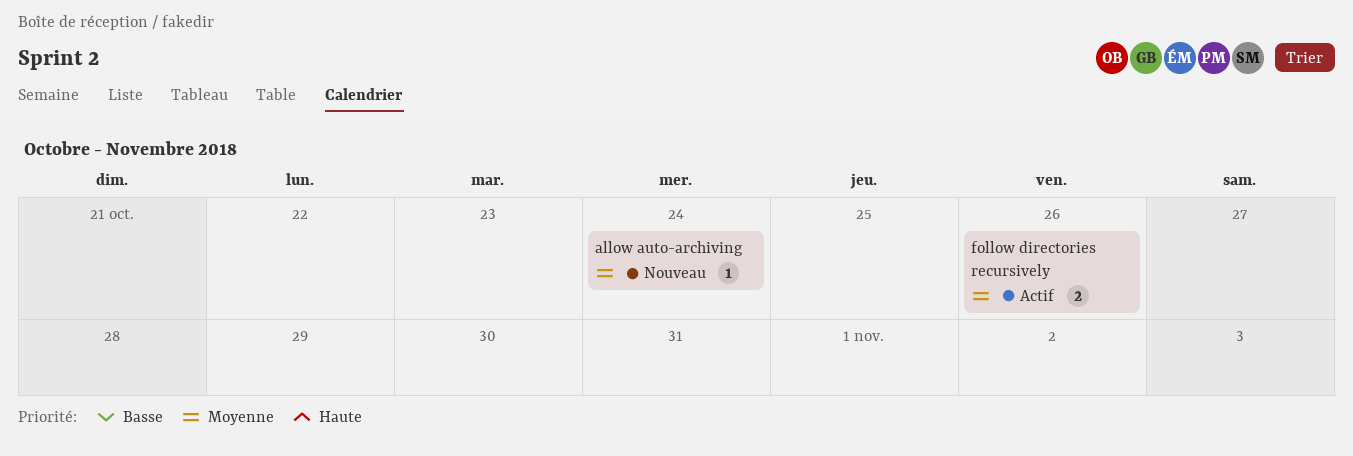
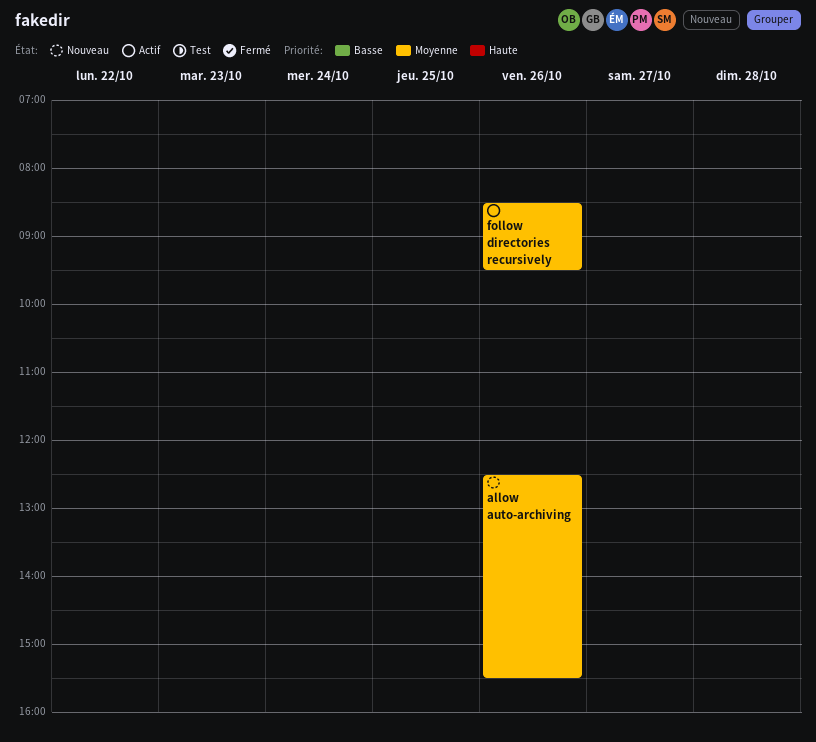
allow auto-archiving, day: Oct 24 -> Oct 26

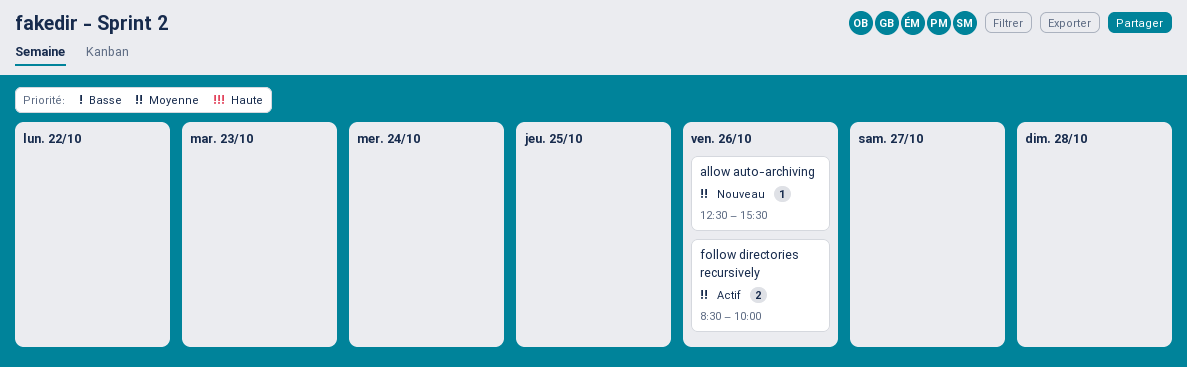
follow directories recursively, ends: 09:30 -> 10:00

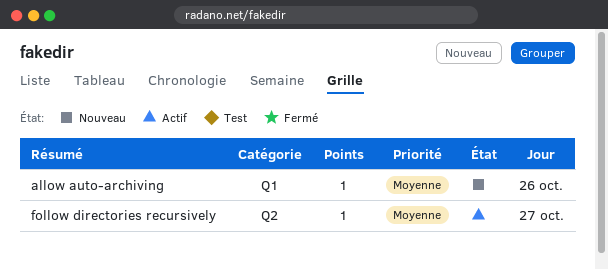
follow directories recursively, estimate: 2 -> 1
follow directories recursively, day: Oct 26 -> Oct 27

